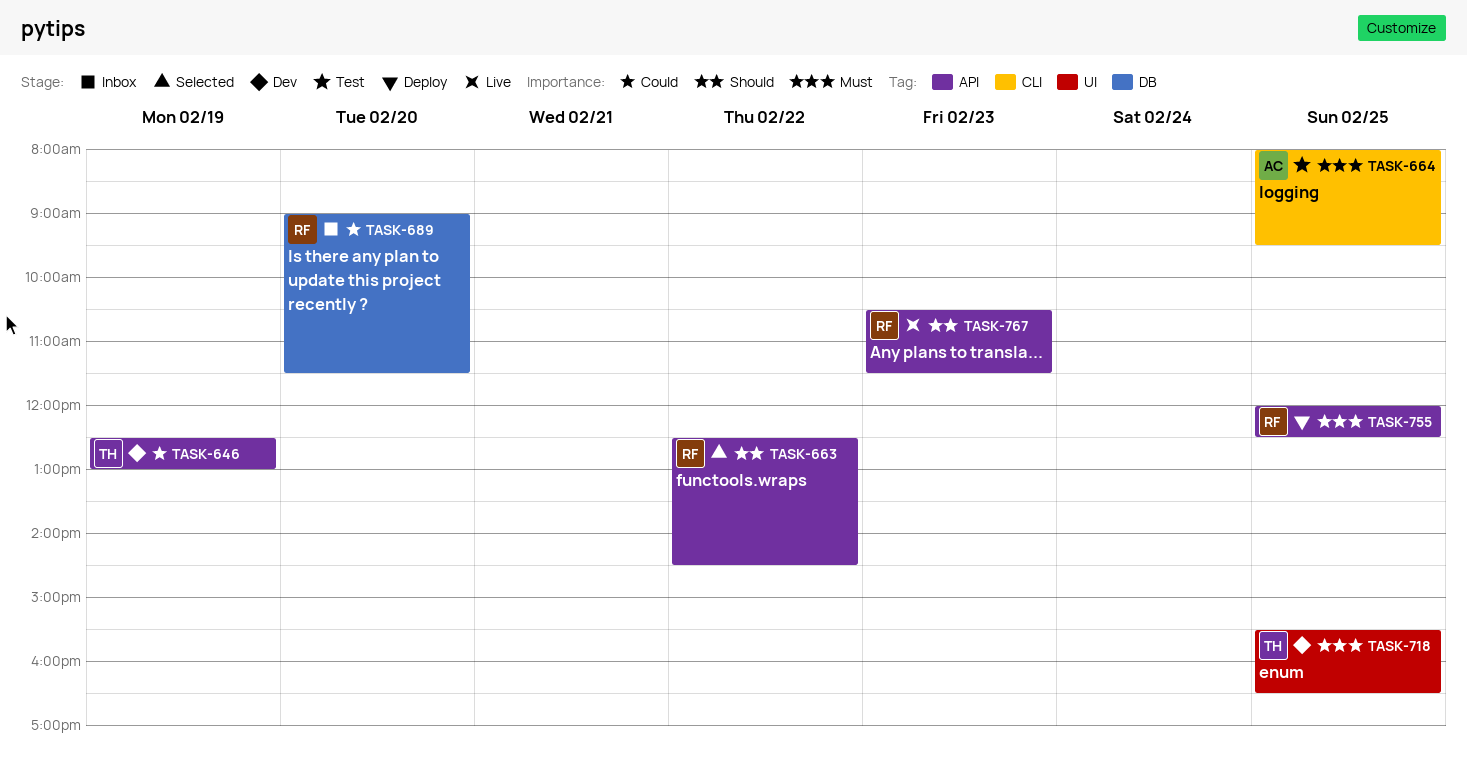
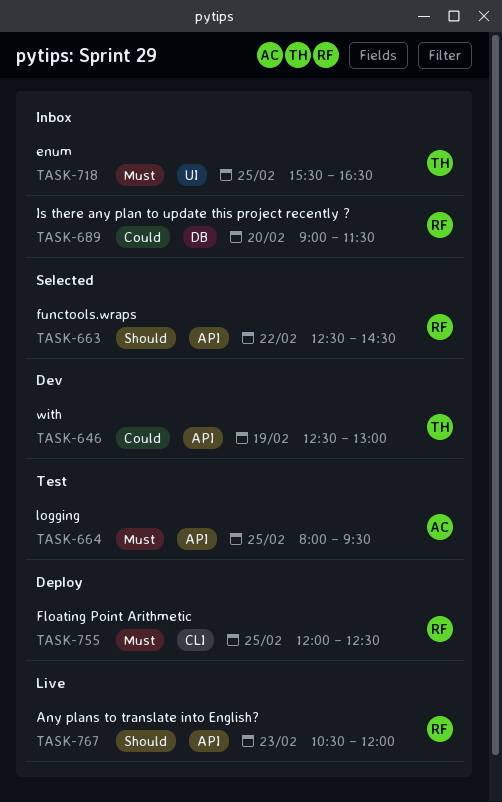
TASK-664, label: CLI -> API
TASK-718, status: Dev -> Inbox
TASK-755, label: API -> CLI
TASK-767, ends: 11:30 -> 12:00

